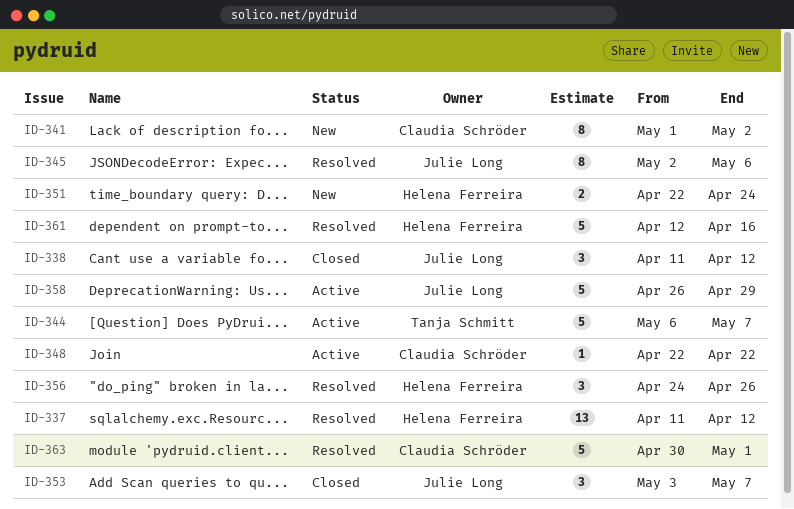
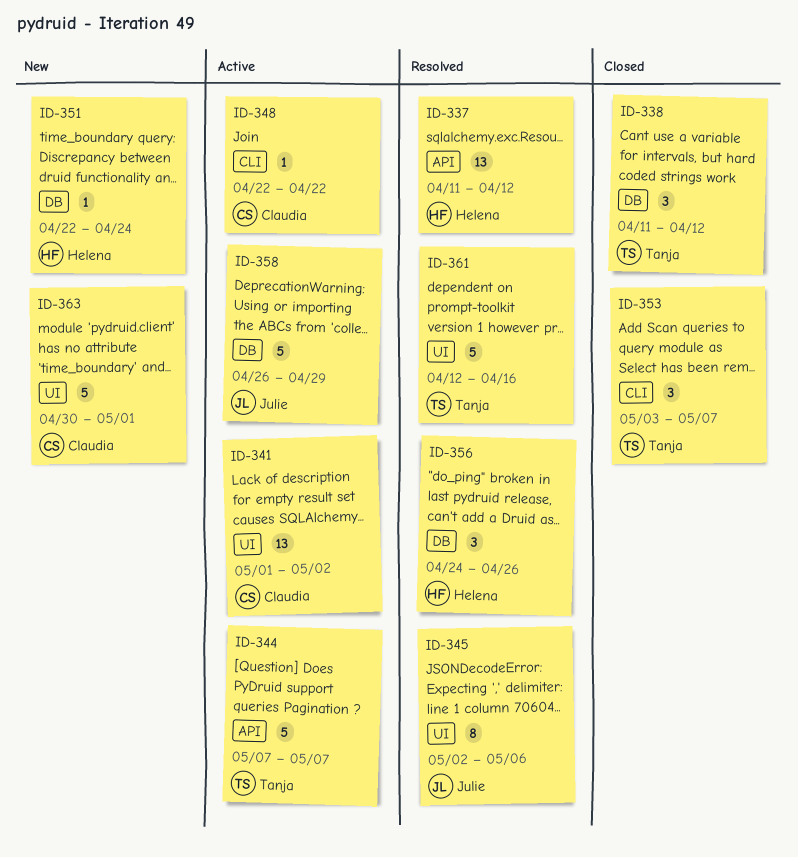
ID-338, owner: Julie Long -> Tanja Schmitt
ID-341, status: New -> Active
ID-341, estimate: 8 -> 13
ID-344, start: May 6 -> May 7
ID-351, estimate: 2 -> 1
ID-353, owner: Julie Long -> Tanja Schmitt
ID-361, owner: Helena Ferreira -> Tanja Schmitt
ID-363, status: Resolved -> New

